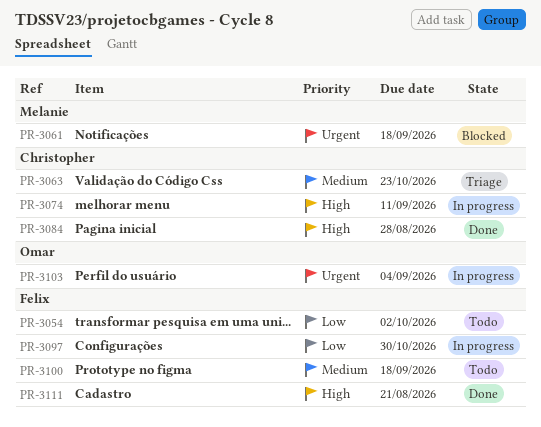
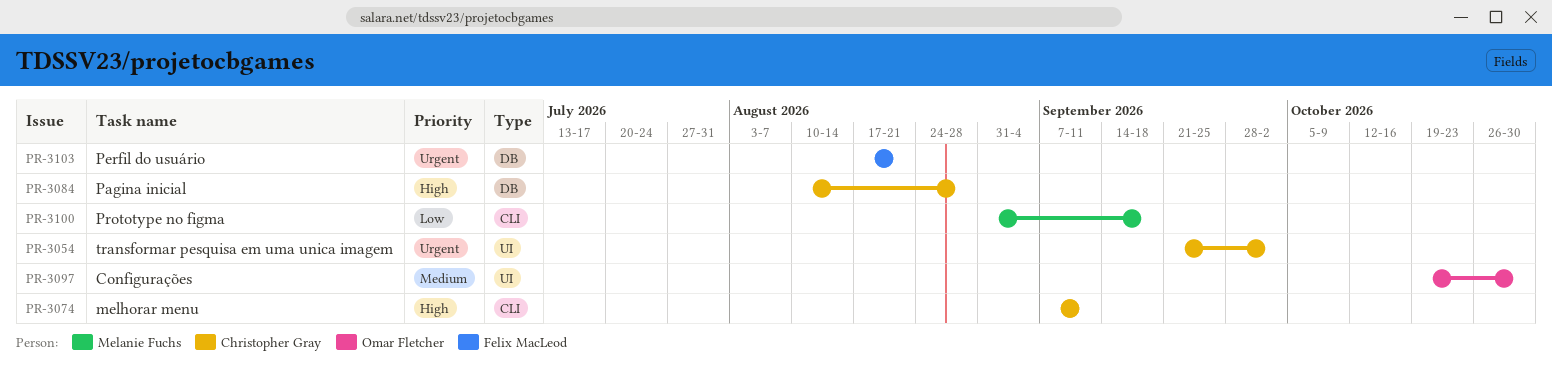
PR-3054, owner: Felix MacLeod -> Christopher Gray
PR-3054, priority: Low -> Urgent
PR-3061: present -> none
PR-3063: present -> none
PR-3097, owner: Felix MacLeod -> Omar Fletcher
PR-3097, priority: Low -> Medium
PR-3100, owner: Felix MacLeod -> Melanie Fuchs
PR-3100, priority: Medium -> Low
PR-3103, owner: Omar Fletcher -> Felix MacLeod
PR-3103, due: Sep 4 -> Aug 21
PR-3111: present -> none

